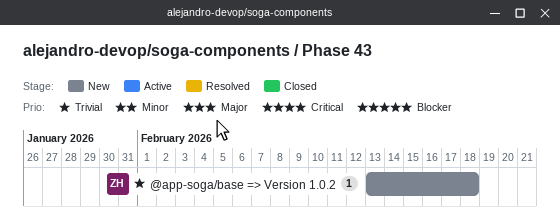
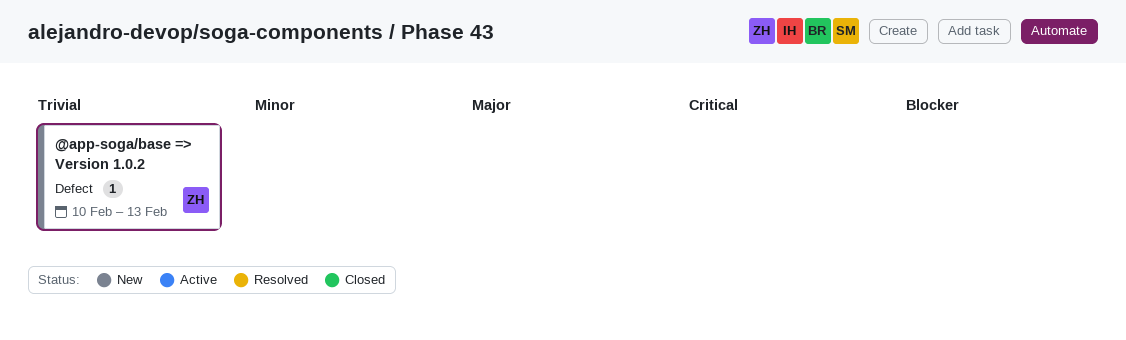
@app-soga/base => Version 1.0.2, start: Feb 13 -> Feb 10
@app-soga/base => Version 1.0.2, due: Feb 18 -> Feb 13

